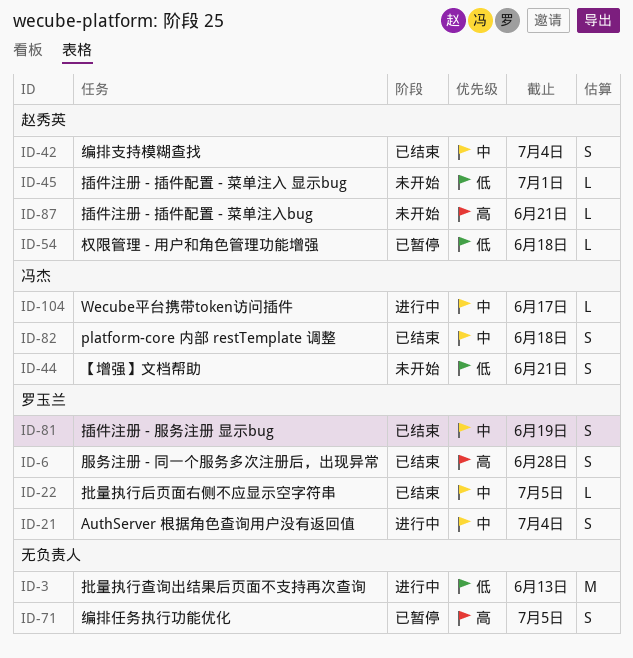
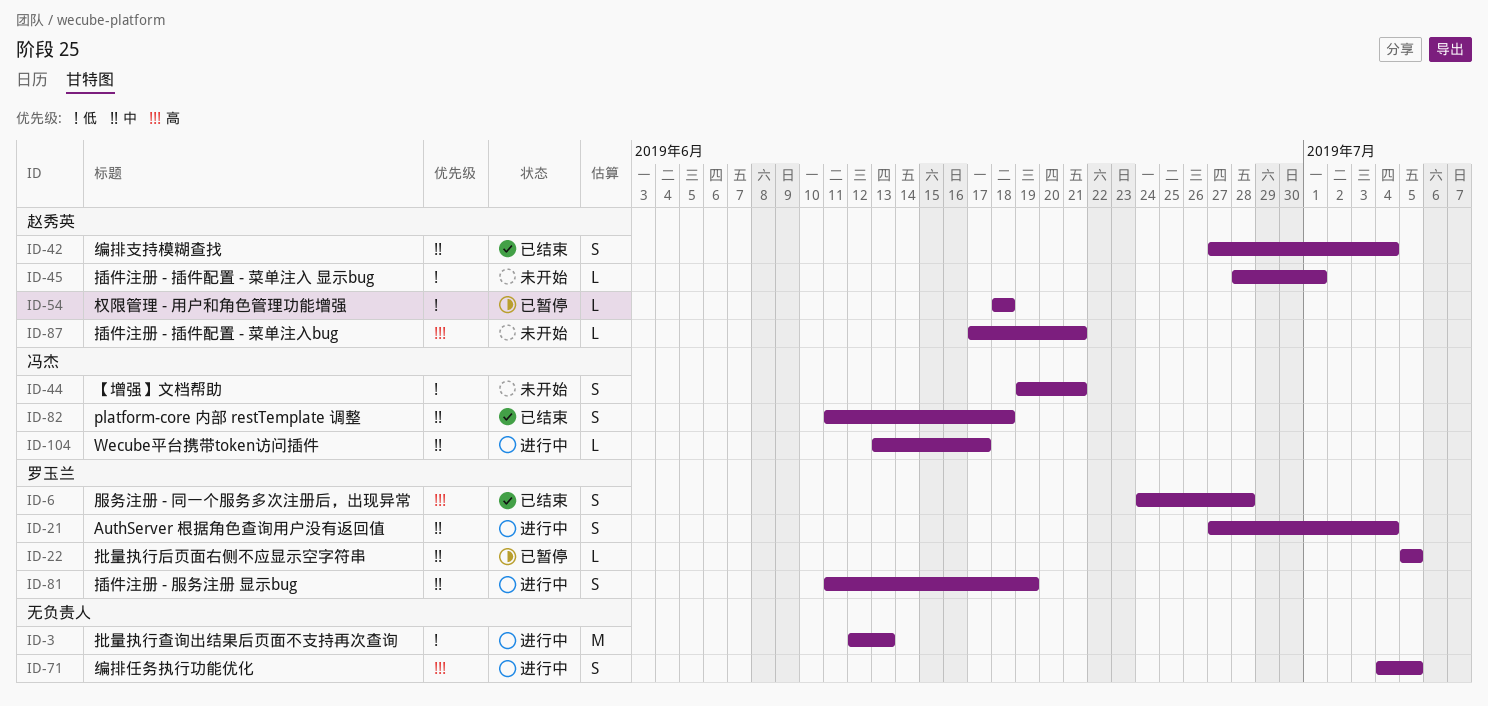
ID-22, status: 已结束 -> 已暂停
ID-71, status: 已暂停 -> 进行中
ID-81, status: 已结束 -> 进行中

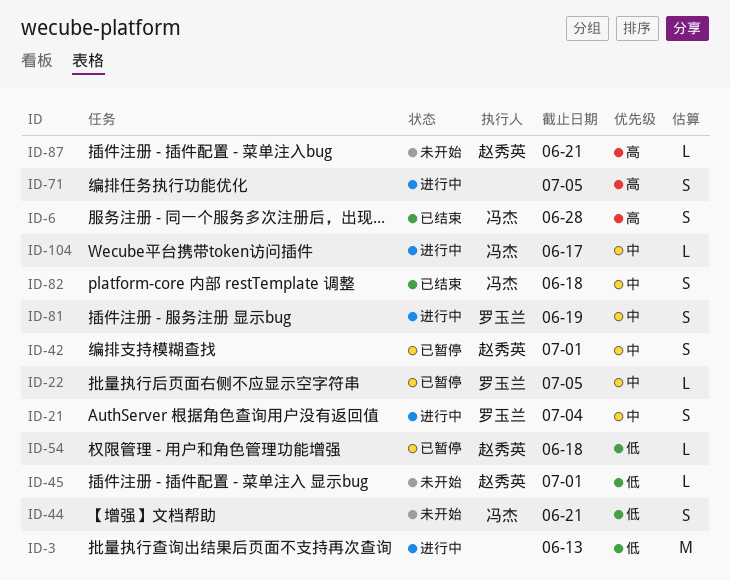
ID-6, owner: 罗玉兰 -> 冯杰
ID-42, status: 已结束 -> 已暂停
ID-42, due: Jul 4 -> Jul 1

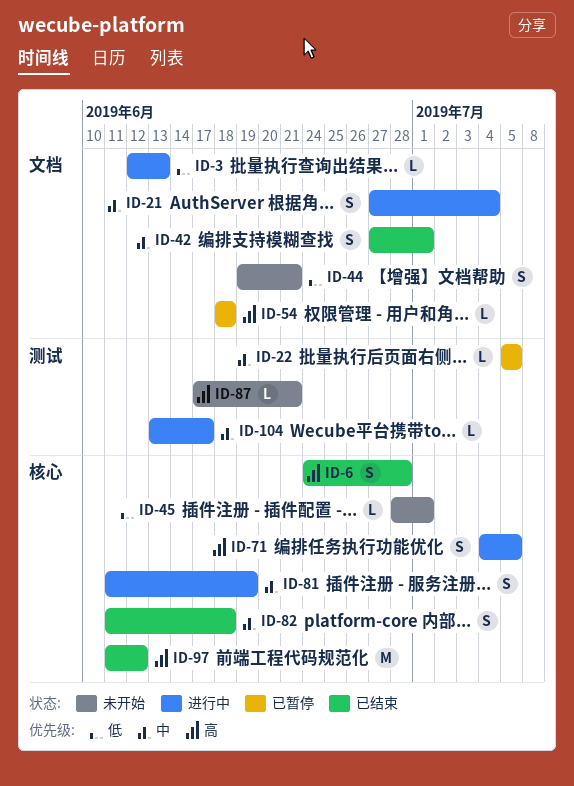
ID-3, estimate: M -> L
ID-42, status: 已暂停 -> 已结束
ID-54, priority: 低 -> 高
ID-97: none -> present

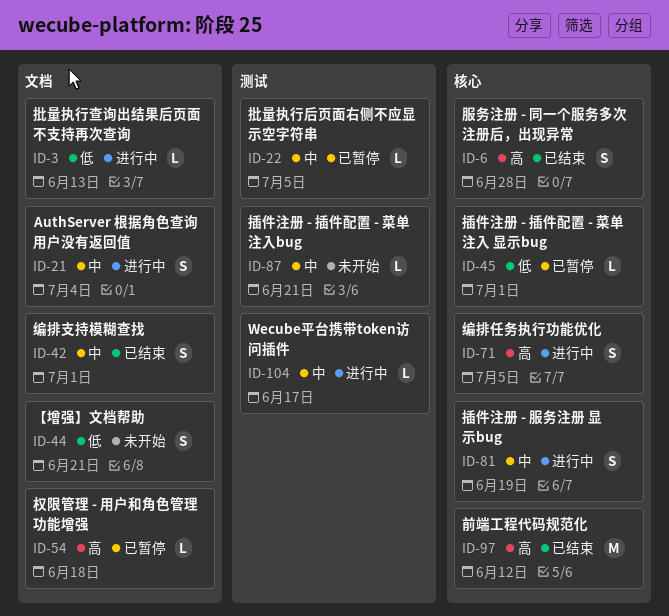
ID-45, status: 未开始 -> 已暂停
ID-82: present -> none
ID-87, priority: 高 -> 中

